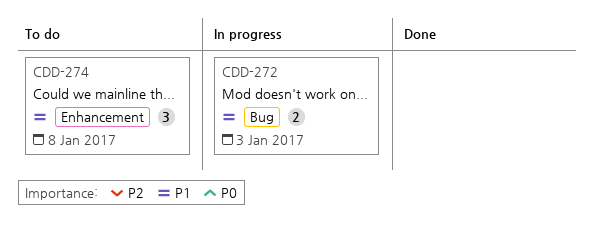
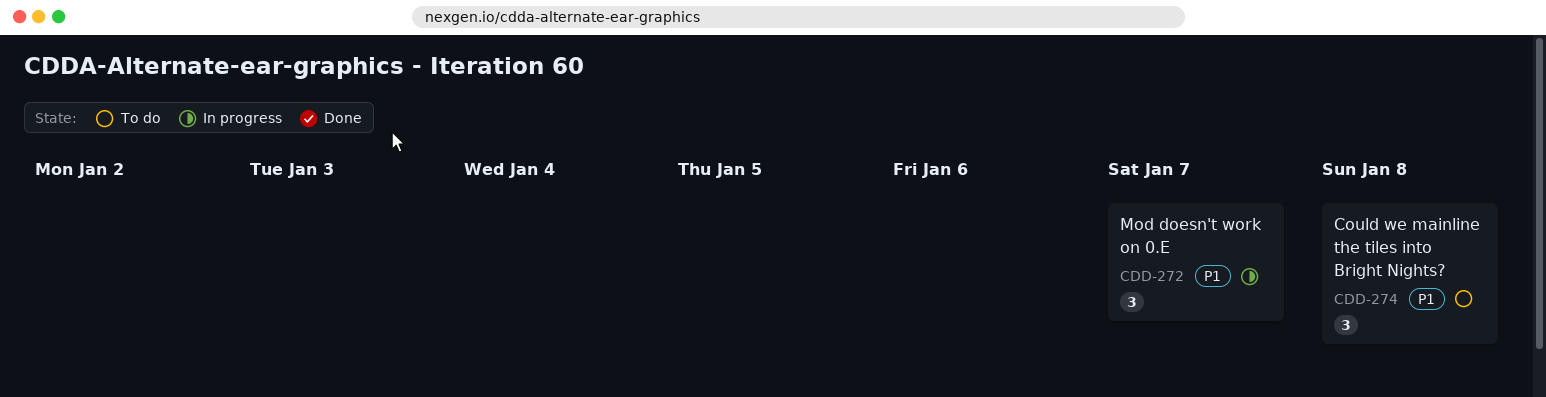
CDD-272, estimate: 2 -> 3
CDD-272, due: Jan 3 -> Jan 7

